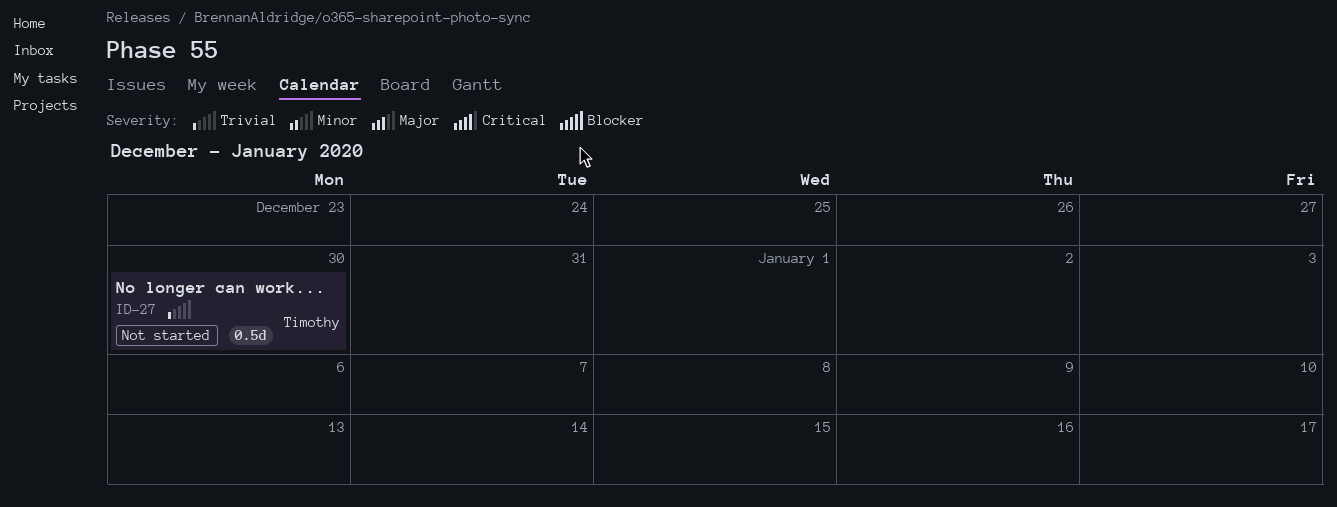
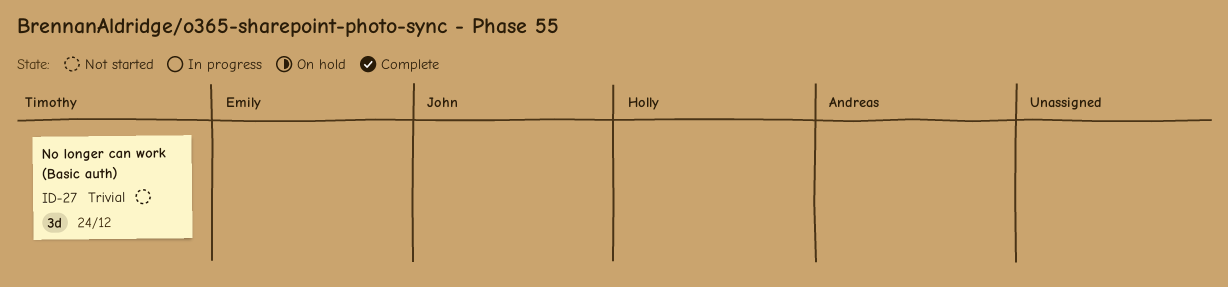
ID-27, estimate: 0.5d -> 3d
ID-27, due: Dec 30 -> Dec 24

